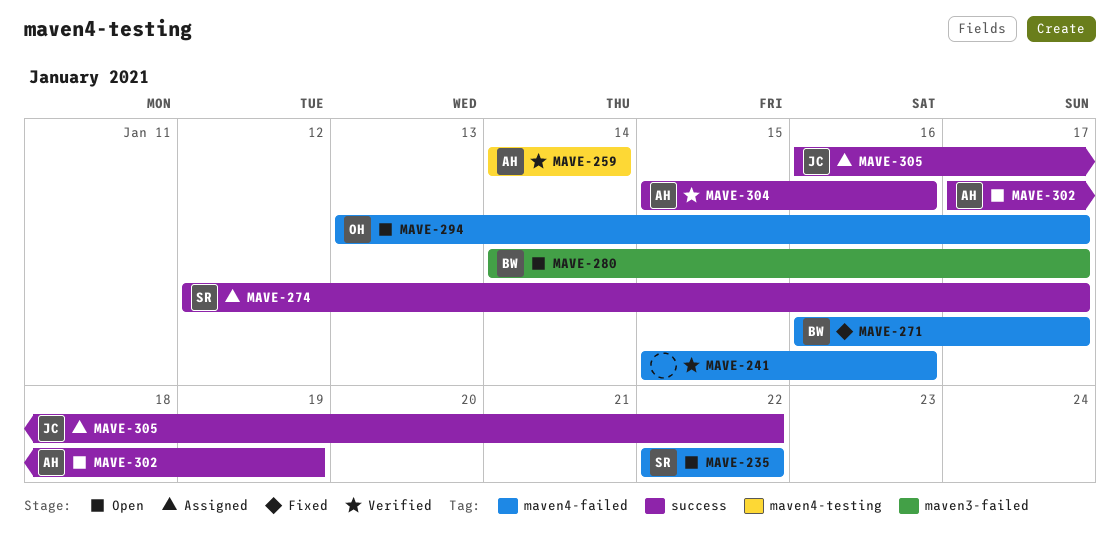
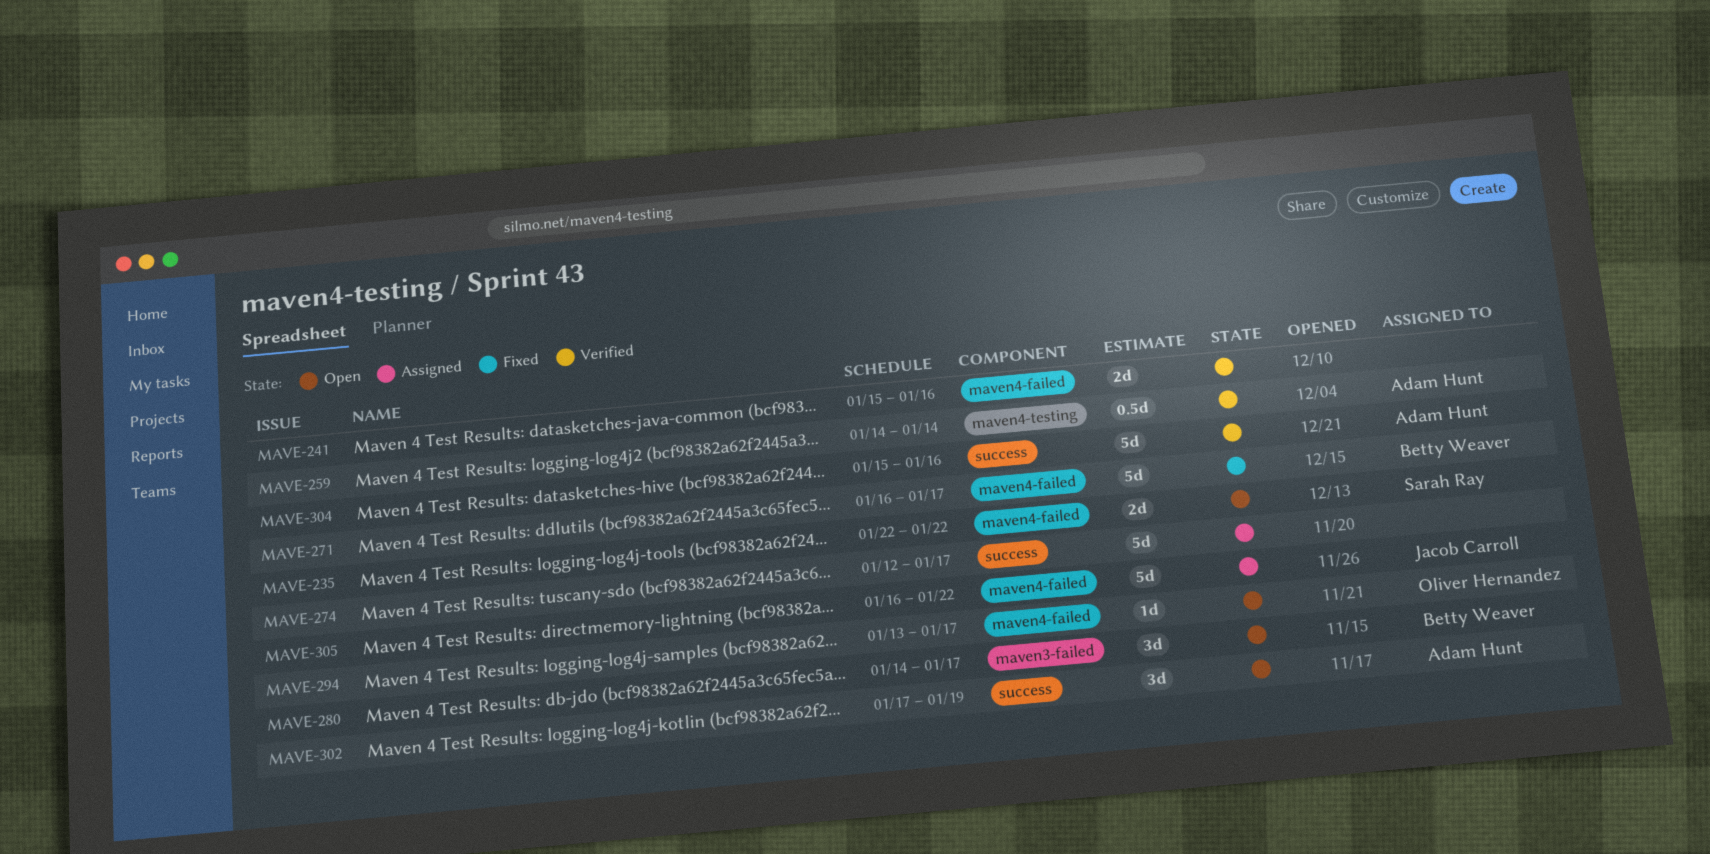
MAVE-274, owner: Sarah Ray -> none
MAVE-305, label: success -> maven4-failed

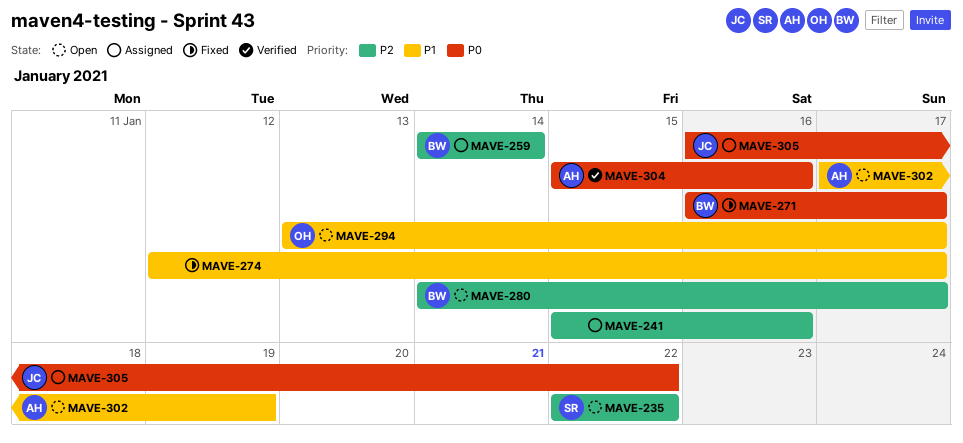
MAVE-241, status: Verified -> Assigned
MAVE-259, status: Verified -> Assigned
MAVE-259, owner: Adam Hunt -> Betty Weaver
MAVE-274, status: Assigned -> Fixed

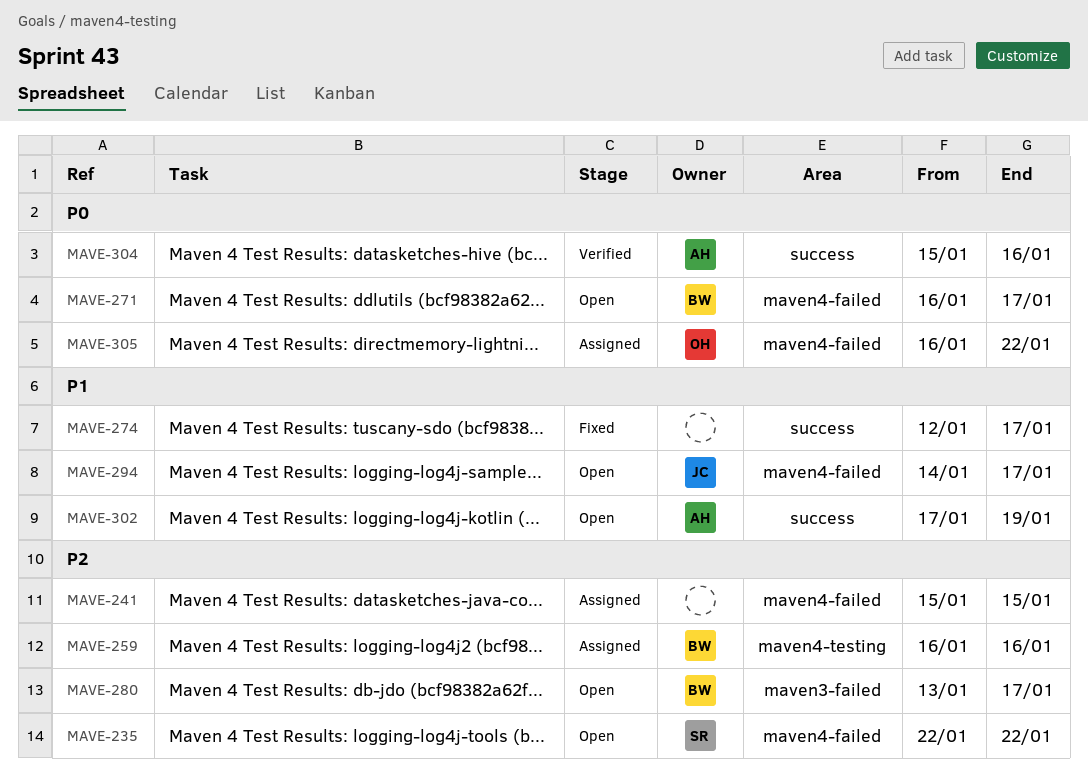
MAVE-241, due: Jan 16 -> Jan 15
MAVE-259, start: Jan 14 -> Jan 16
MAVE-259, due: Jan 14 -> Jan 16
MAVE-271, status: Fixed -> Open
MAVE-280, start: Jan 14 -> Jan 13
MAVE-294, owner: OH -> JC
MAVE-294, start: Jan 13 -> Jan 14
MAVE-305, owner: JC -> OH

